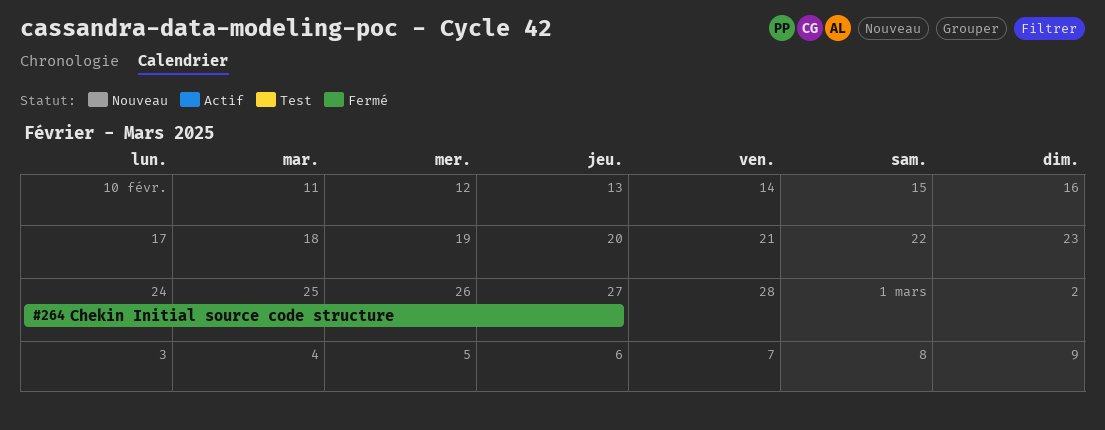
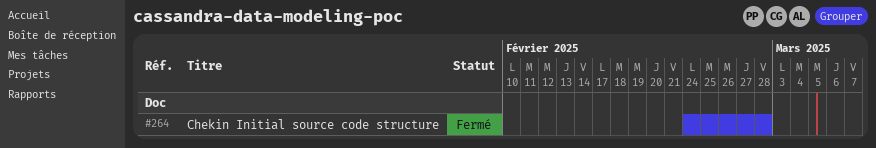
#264, due: Feb 27 -> Feb 28

